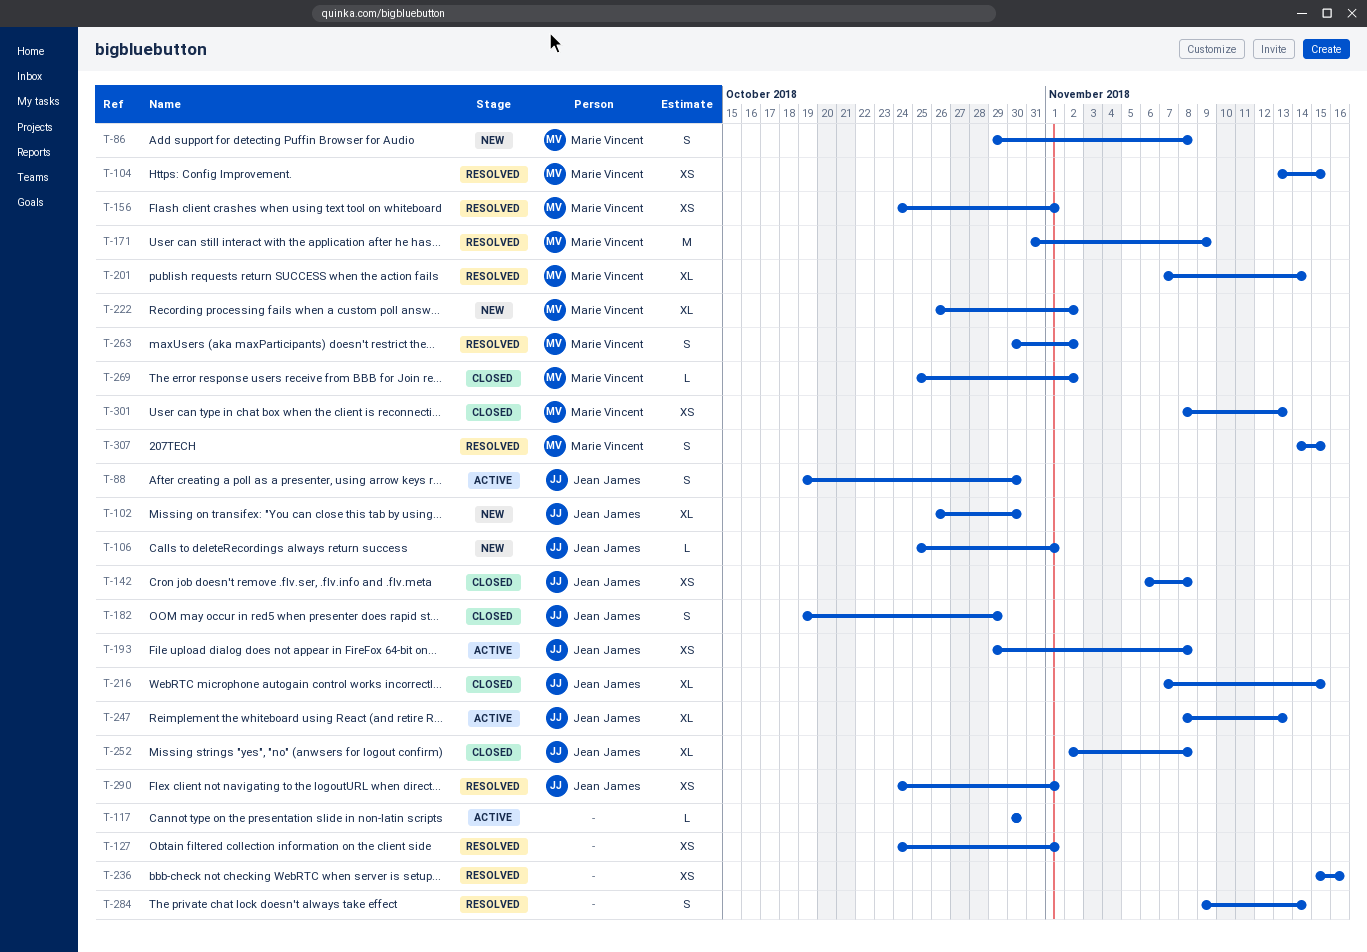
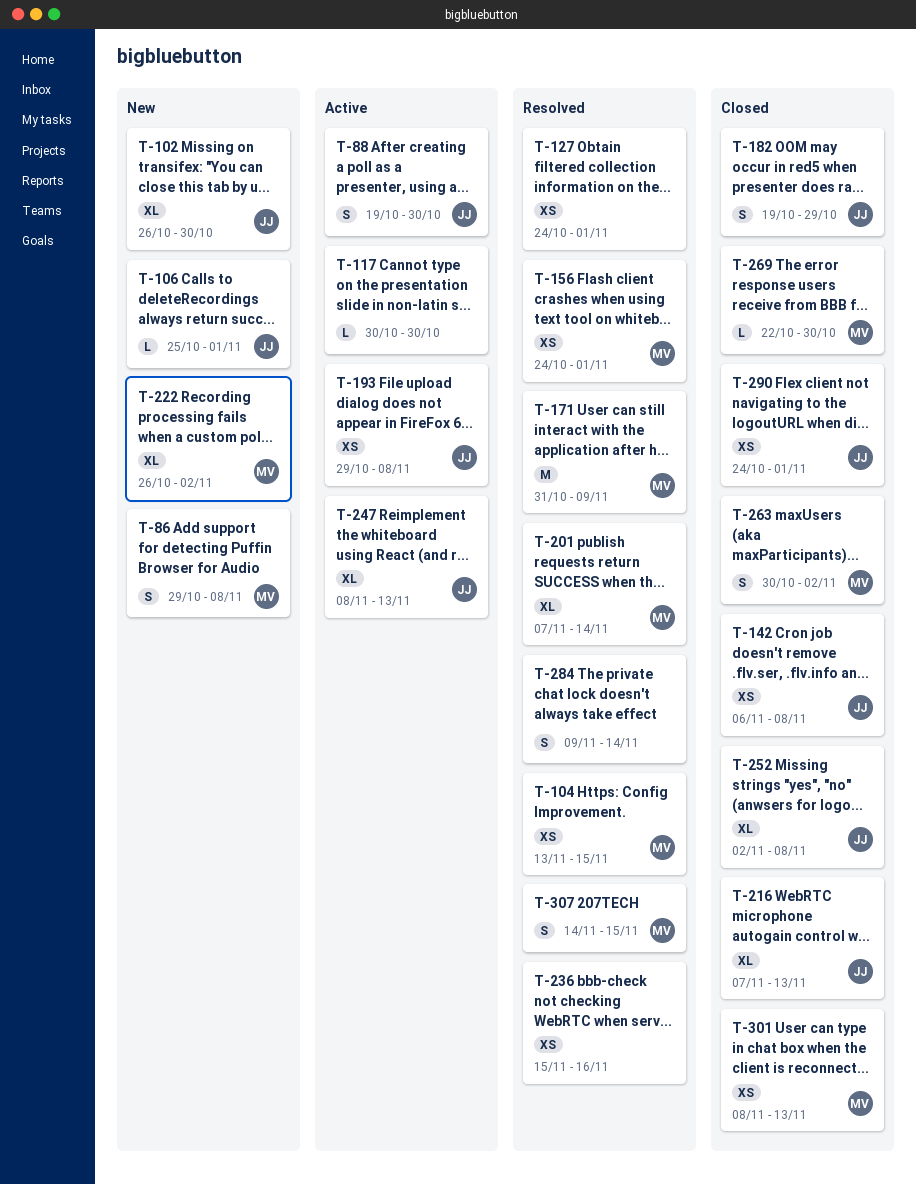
T-216, due: Nov 15 -> Nov 13
T-263, status: Resolved -> Closed
T-269, start: Oct 25 -> Oct 22
T-269, due: Nov 2 -> Oct 30
T-290, status: Resolved -> Closed

